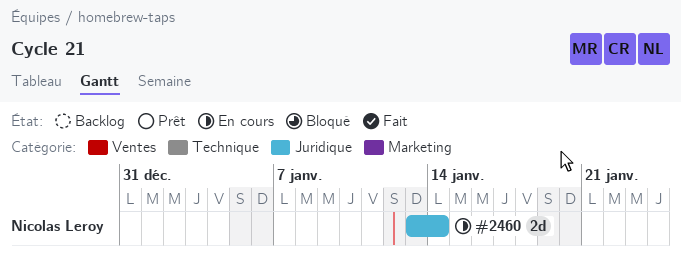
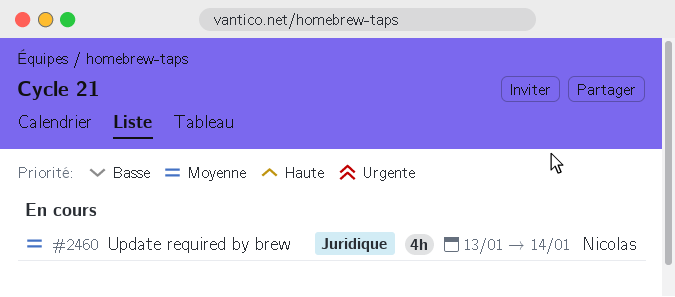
#2460, estimate: 2d -> 4h

